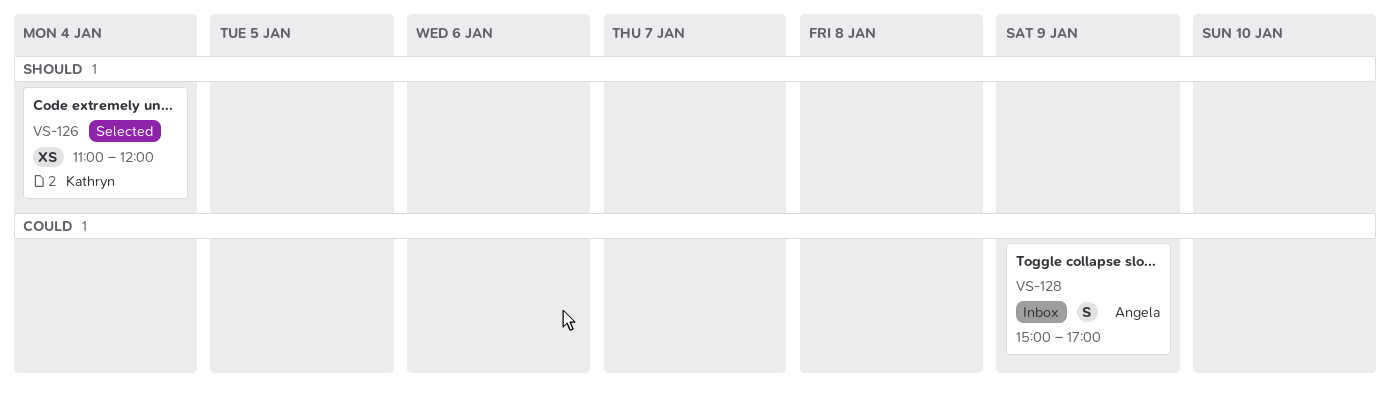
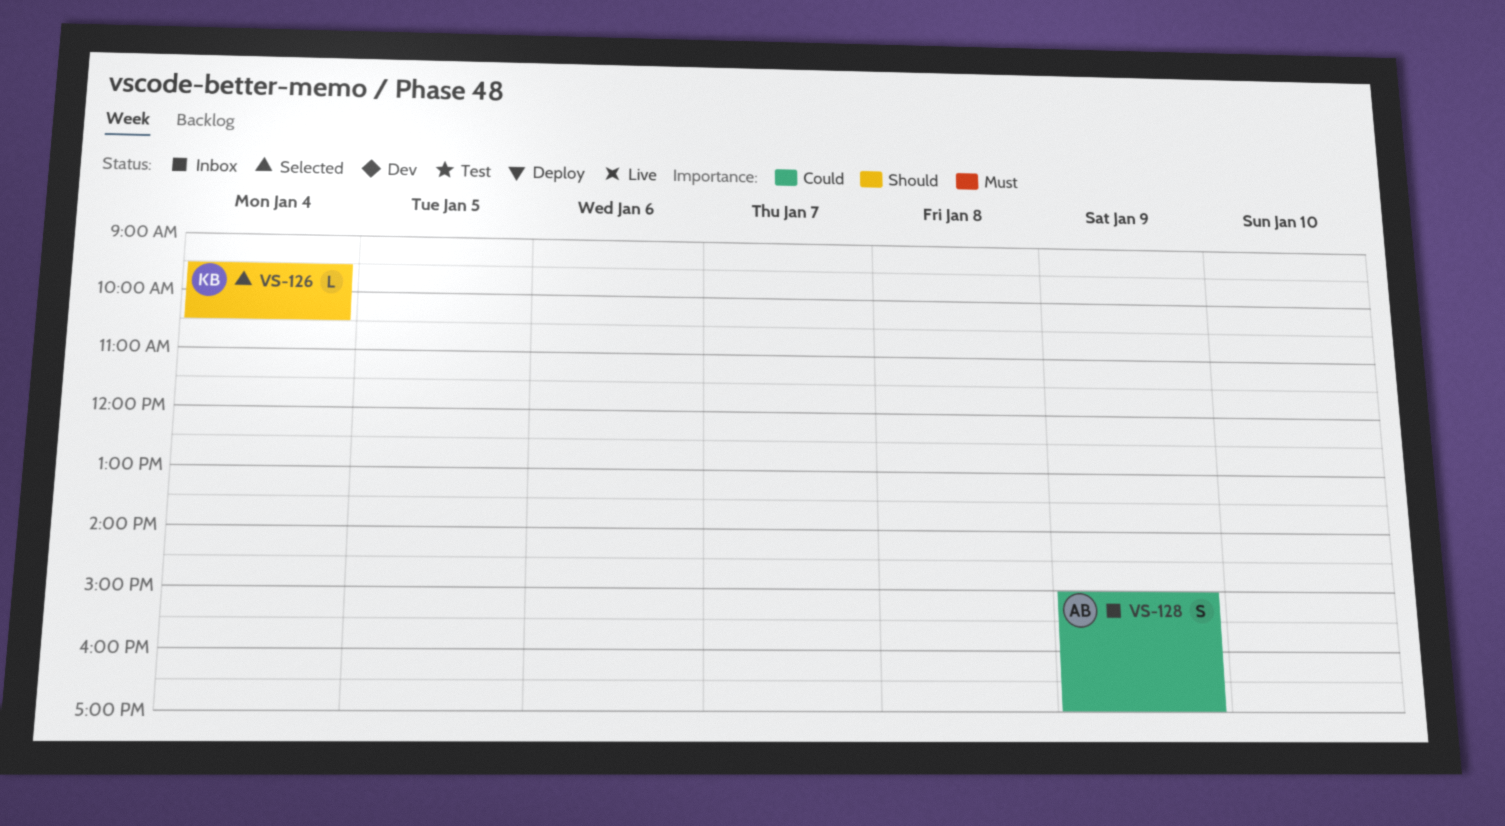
VS-126, estimate: XS -> L
VS-126, begins: 11:00 -> 09:30
VS-126, ends: 12:00 -> 10:30

